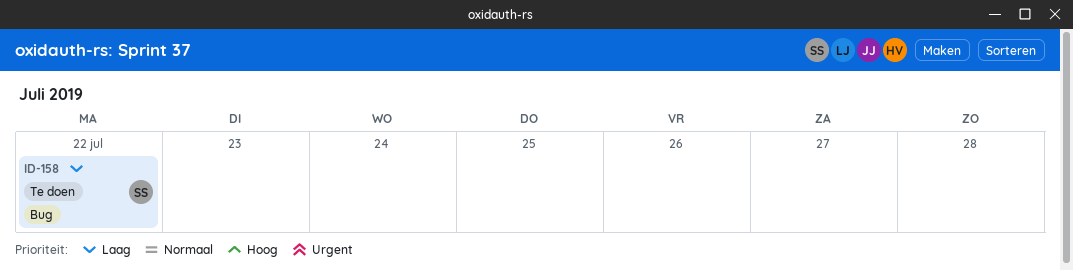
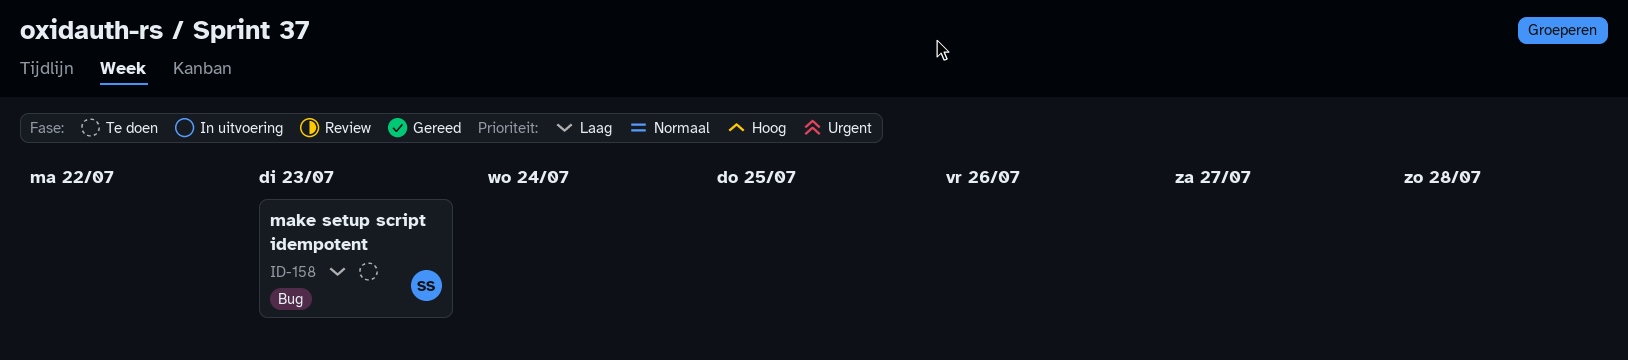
ID-158, due: Jul 22 -> Jul 23

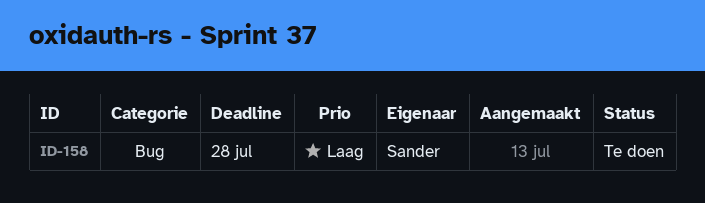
ID-158, due: Jul 23 -> Jul 28

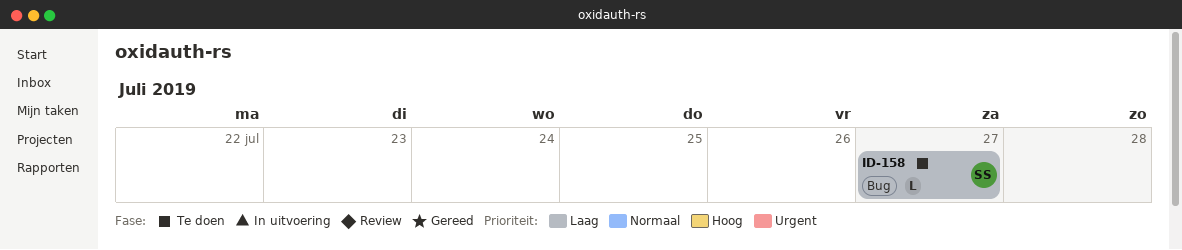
ID-158, due: Jul 28 -> Jul 27

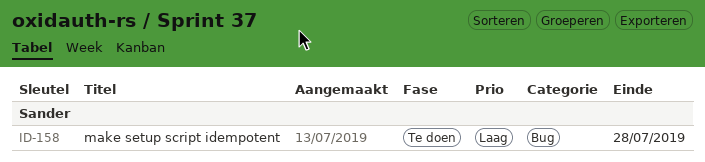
ID-158, due: Jul 27 -> Jul 28

